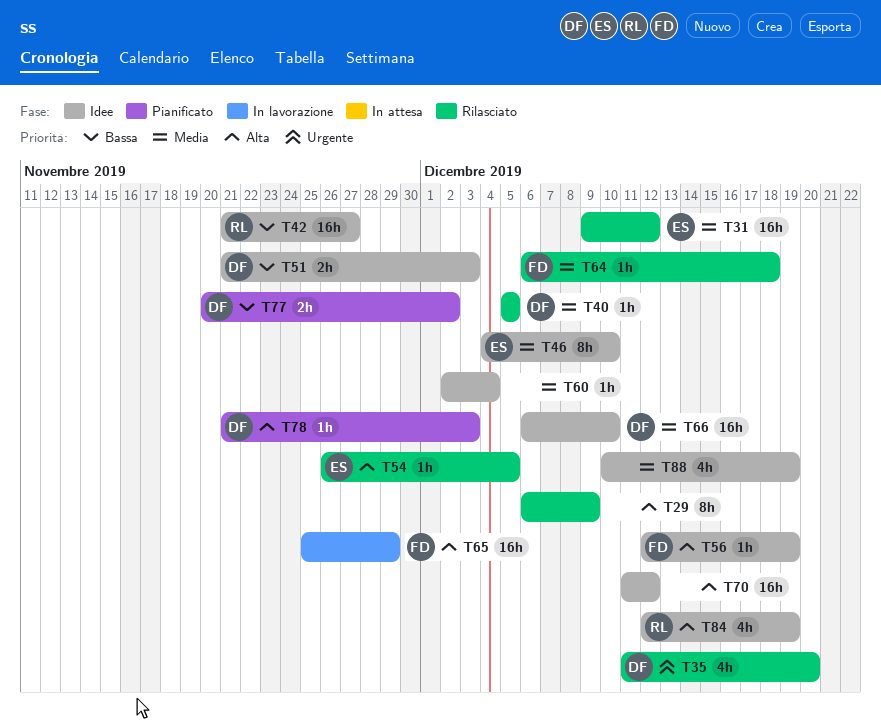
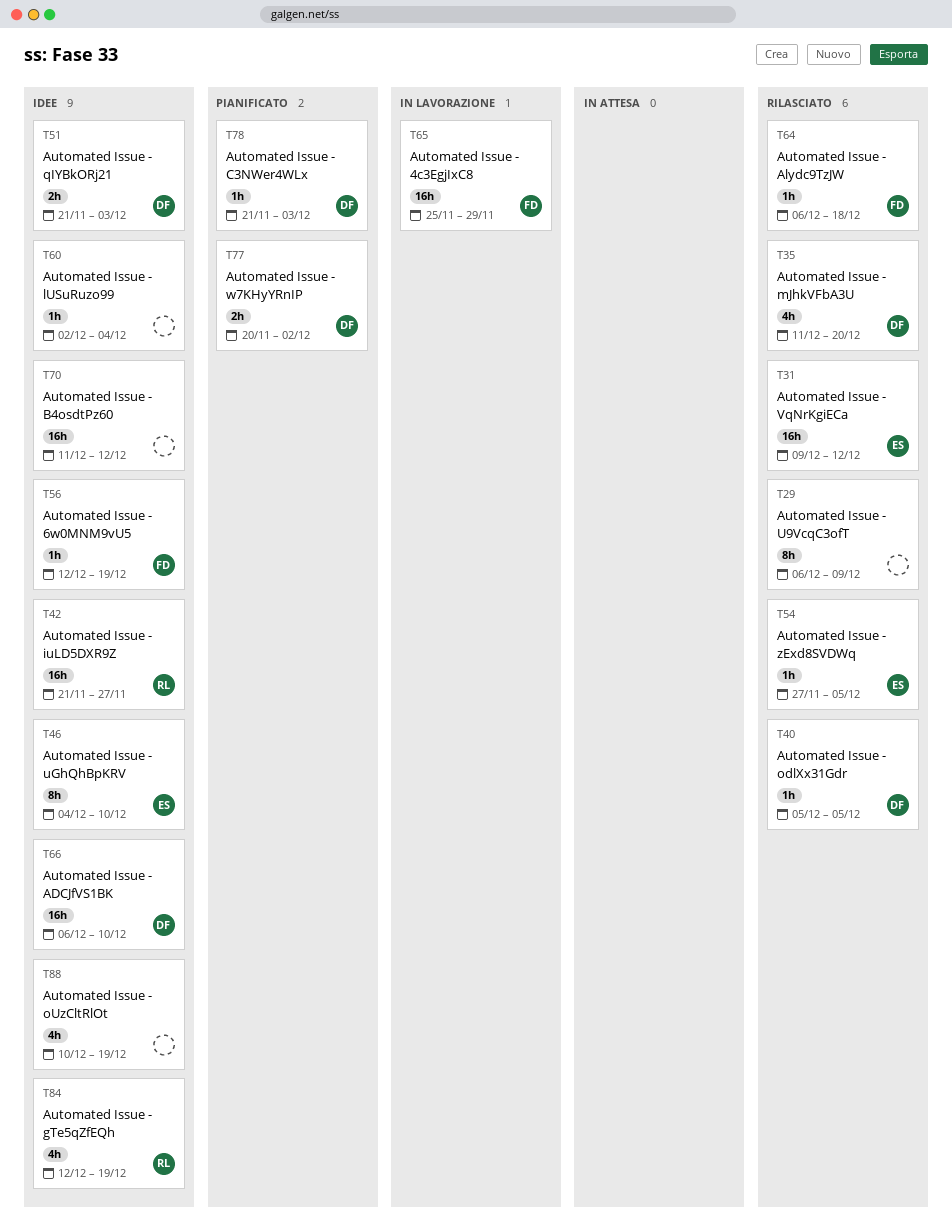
T54, start: Nov 26 -> Nov 27

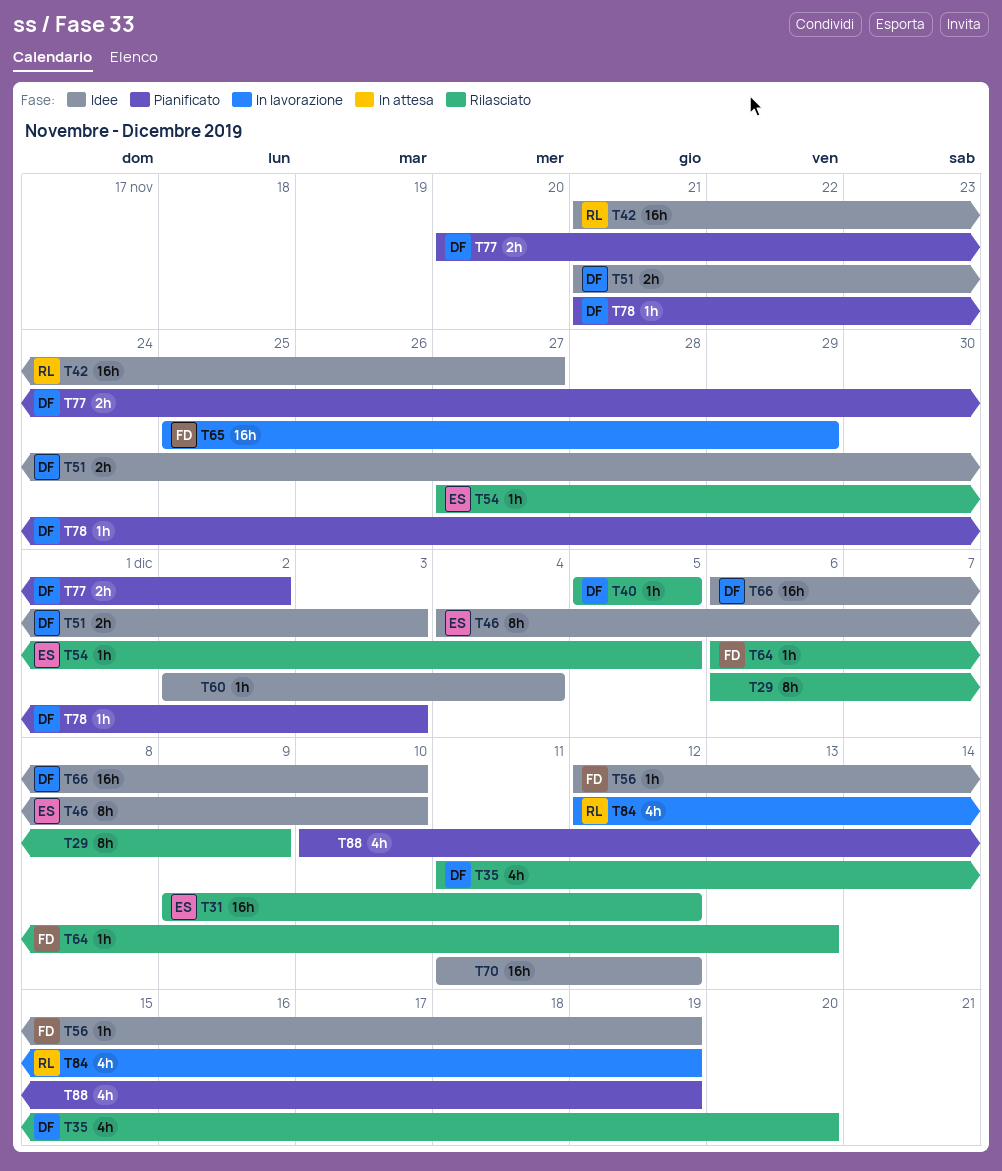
T64, due: Dec 18 -> Dec 13
T84, status: Idee -> In lavorazione
T88, status: Idee -> Pianificato

